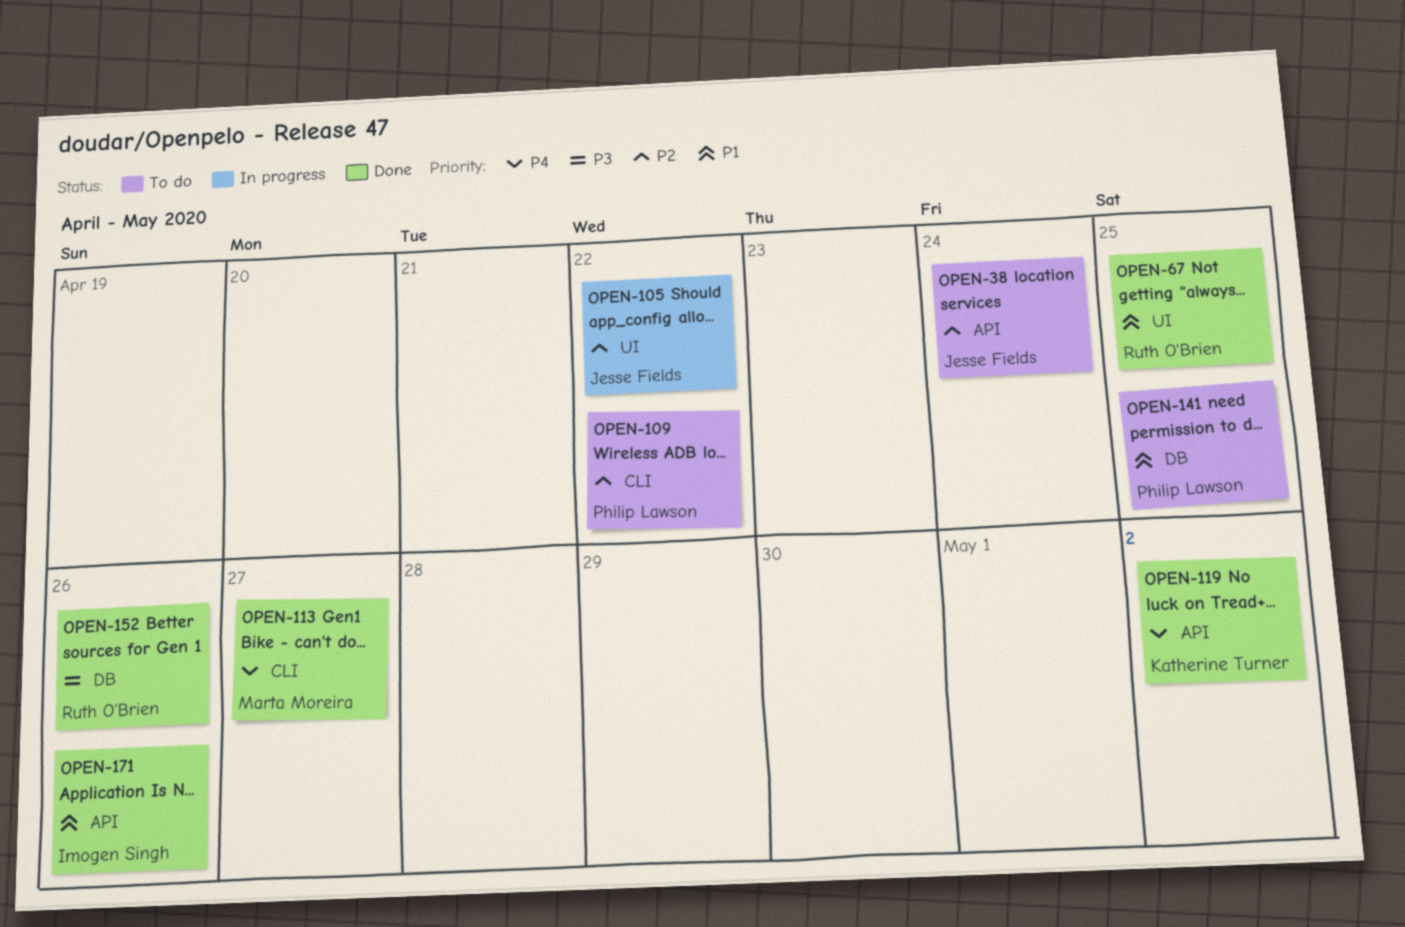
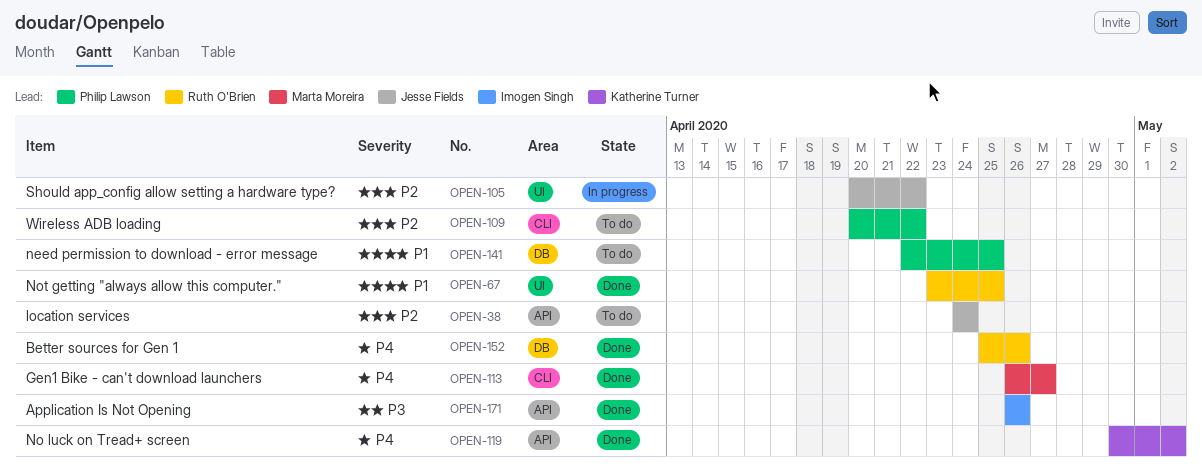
OPEN-152, priority: P3 -> P4
OPEN-171, priority: P1 -> P3

